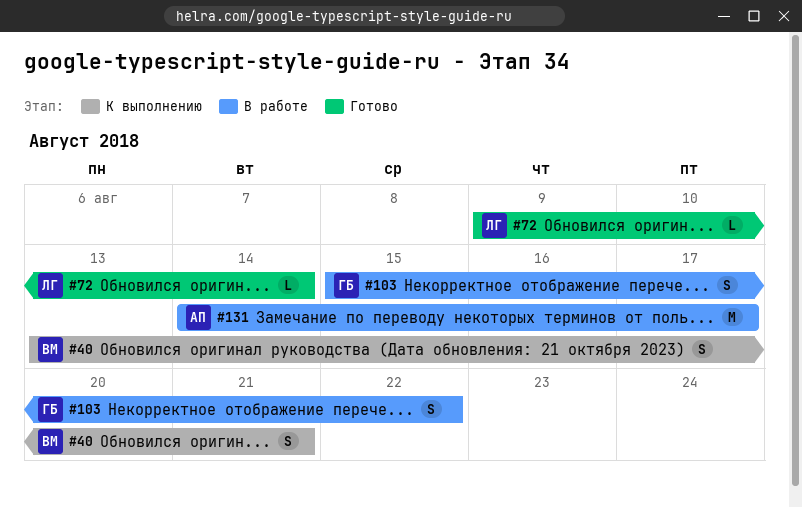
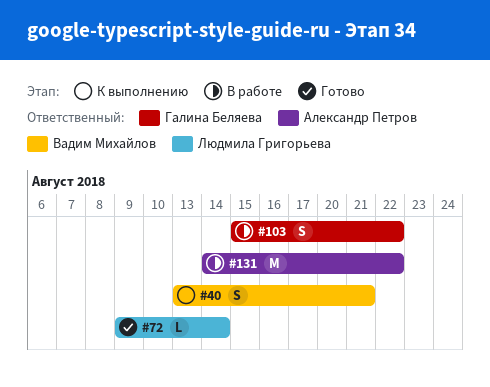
#131, due: Aug 17 -> Aug 22

